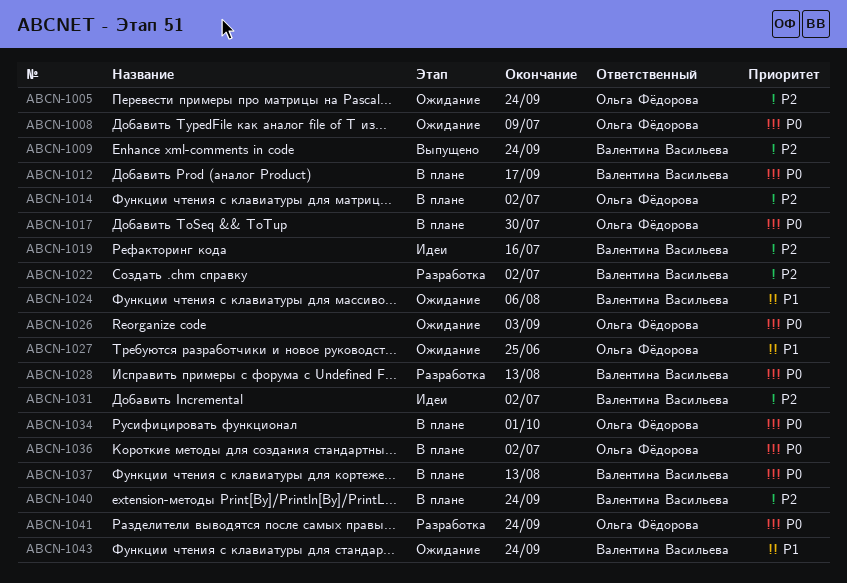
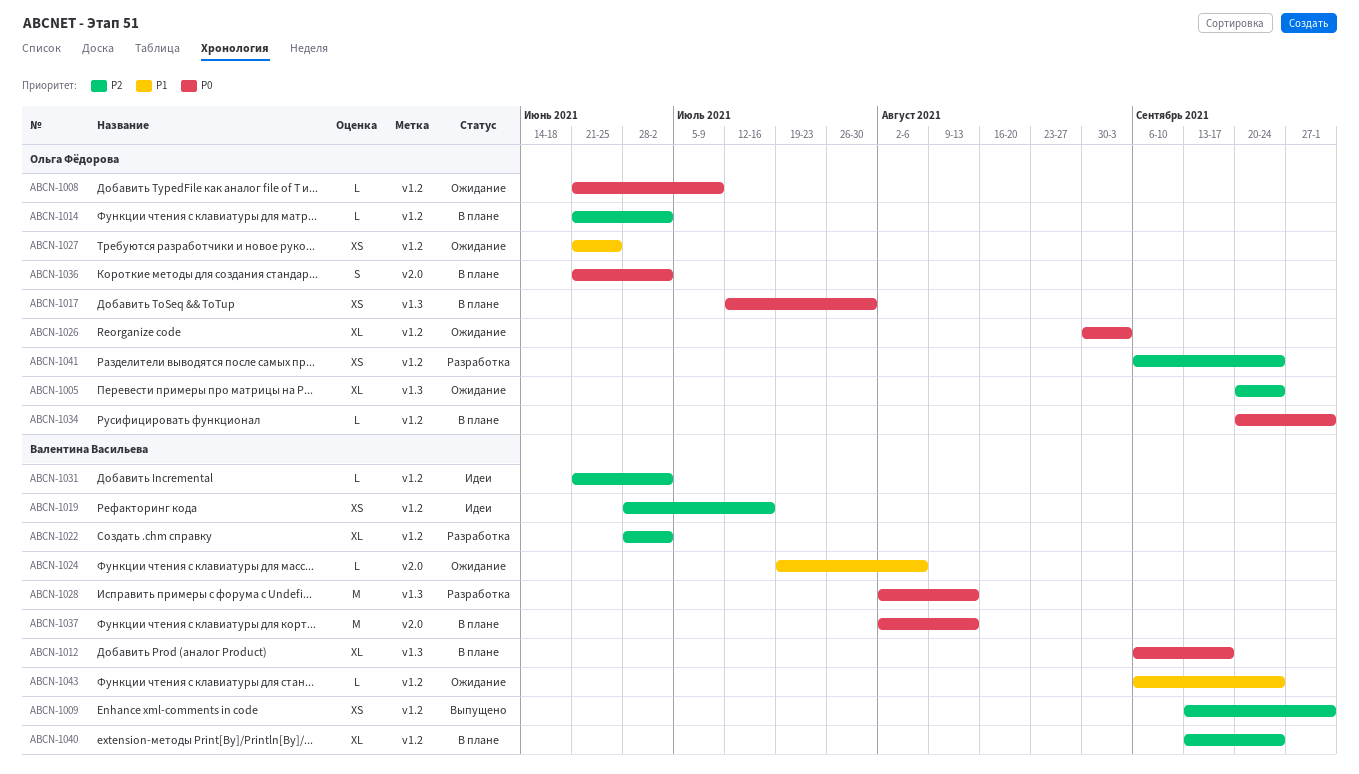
ABCN-1009, due: Sep 24 -> Oct 1
ABCN-1041, priority: P0 -> P2

